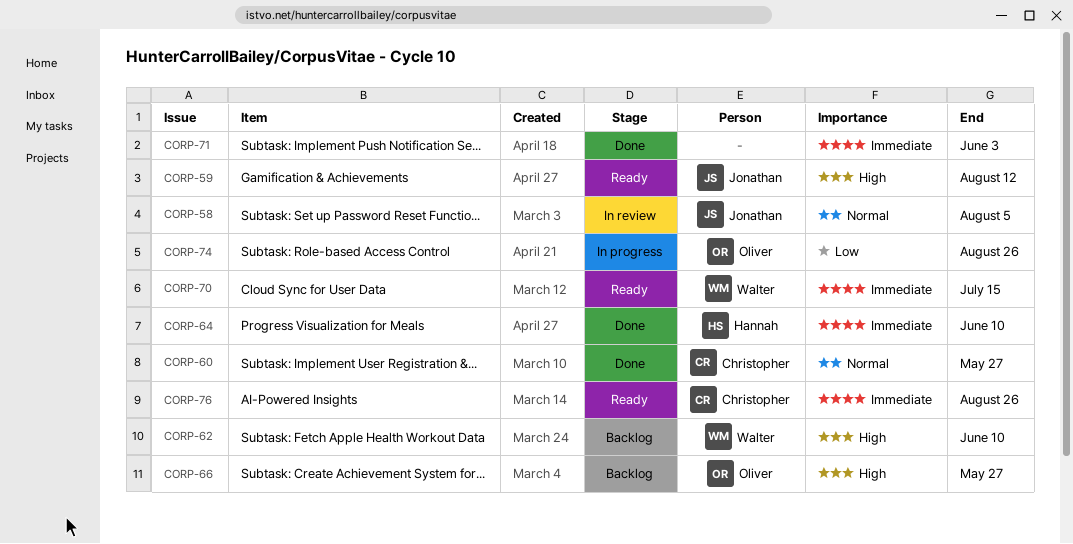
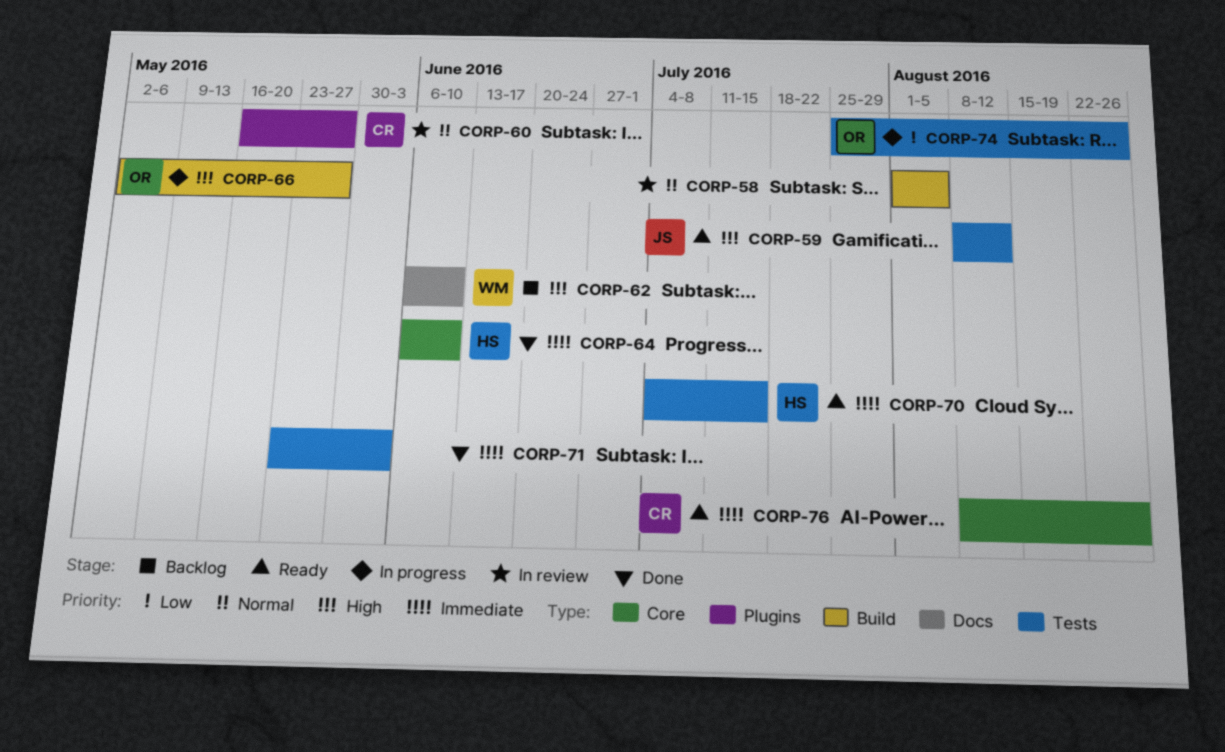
CORP-58, owner: Jonathan -> none
CORP-60, status: Done -> In review
CORP-66, status: Backlog -> In progress
CORP-70, owner: Walter -> Hannah

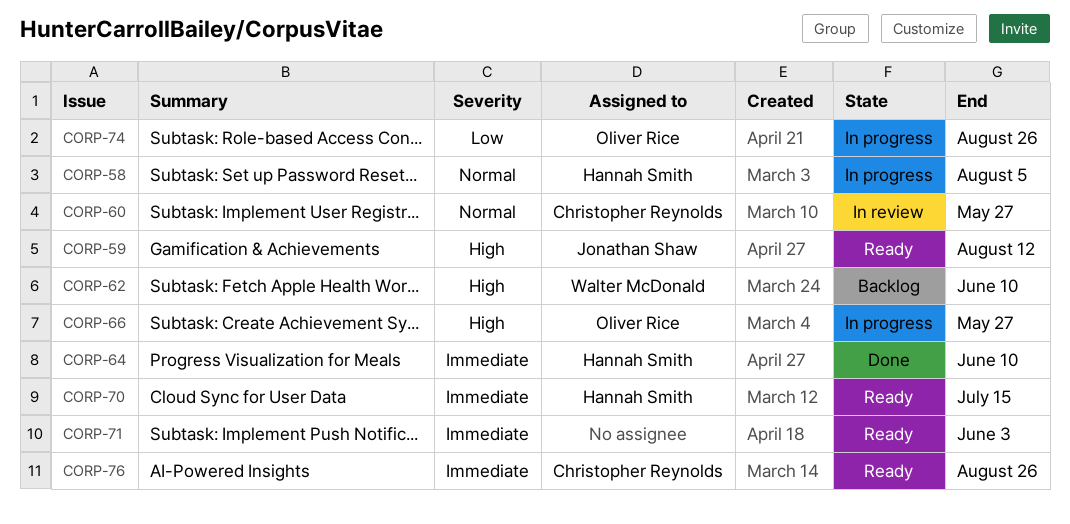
CORP-58, status: In review -> In progress
CORP-58, owner: none -> Hannah Smith
CORP-71, status: Done -> Ready

